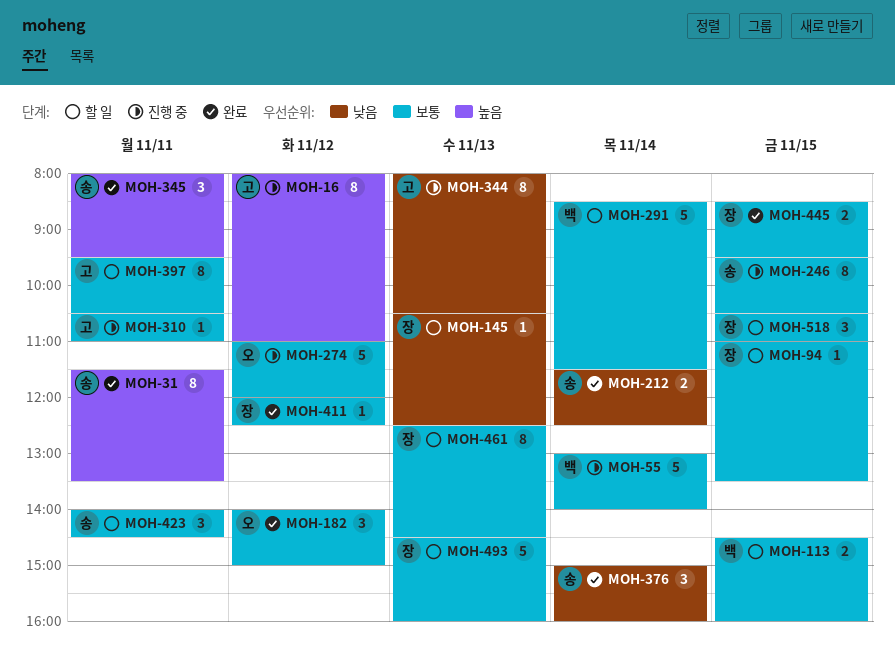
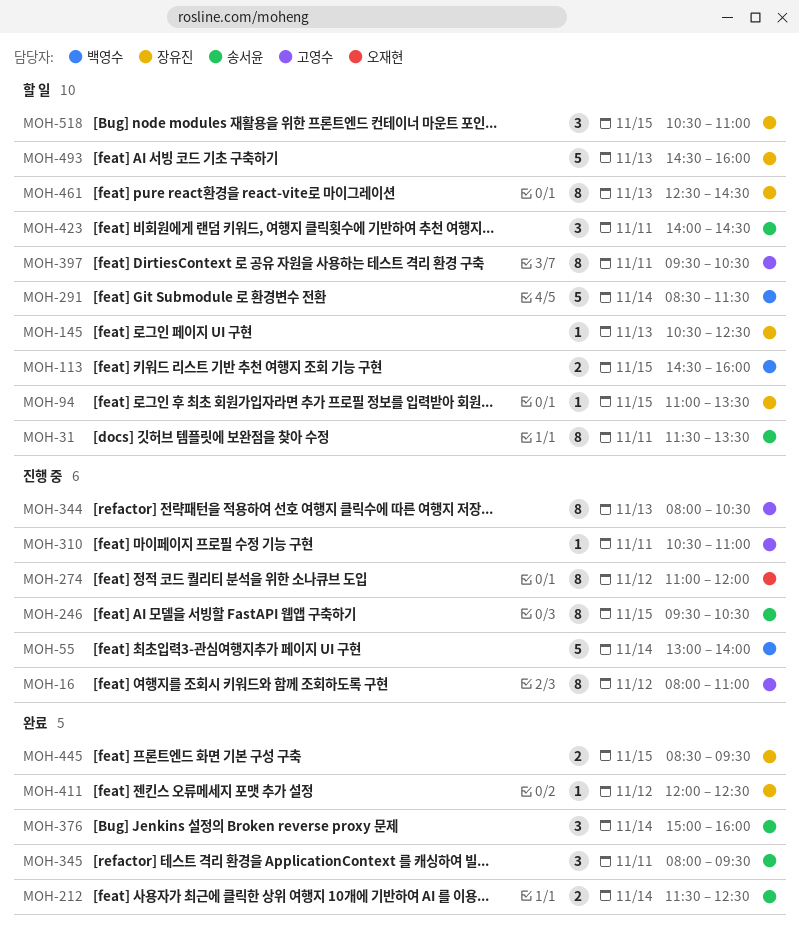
MOH-31, status: 완료 -> 할 일
MOH-182: present -> none
MOH-274, estimate: 5 -> 8

